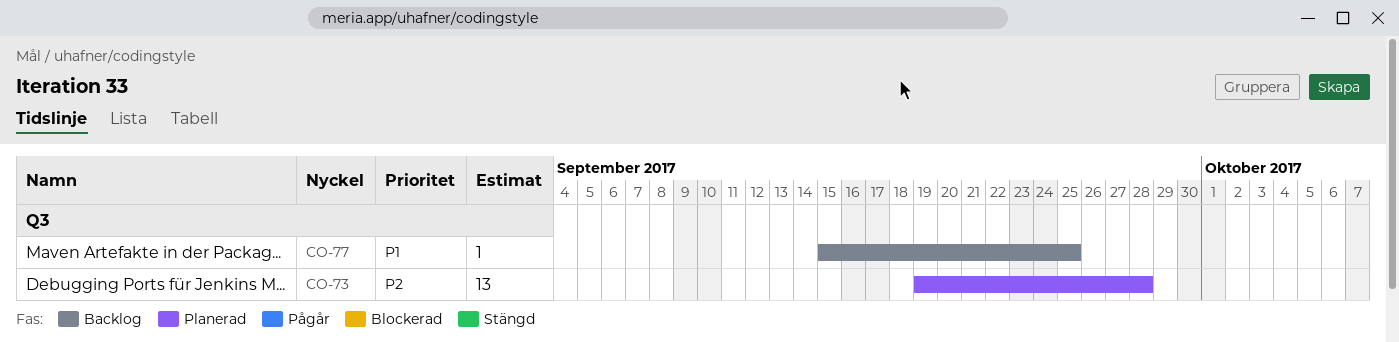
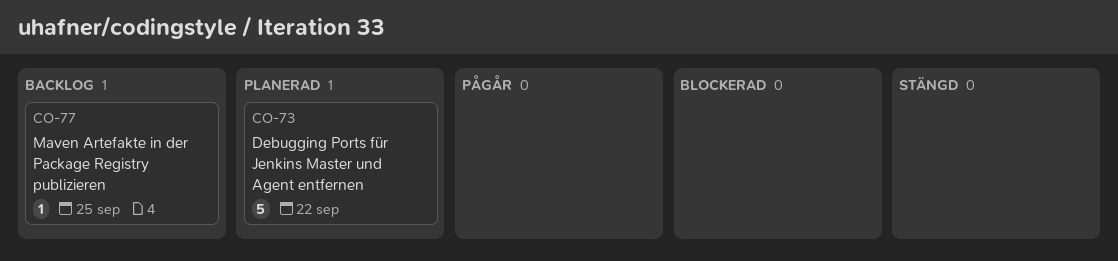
CO-73, estimate: 13 -> 5
CO-73, due: Sep 28 -> Sep 22

